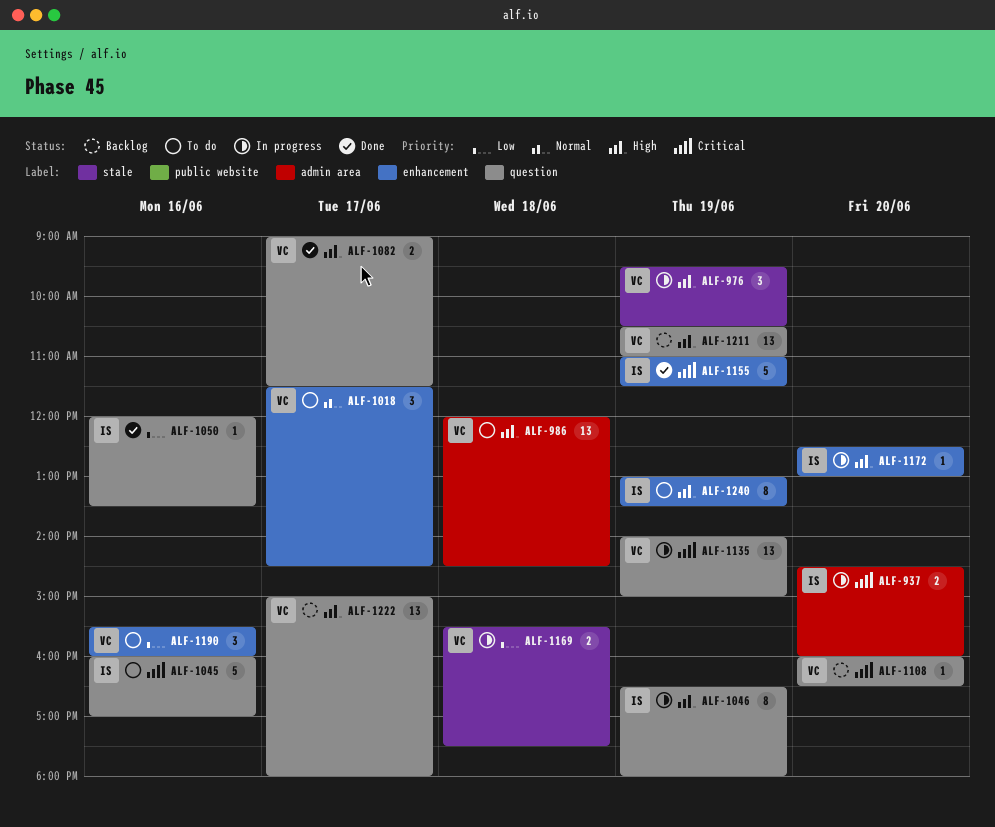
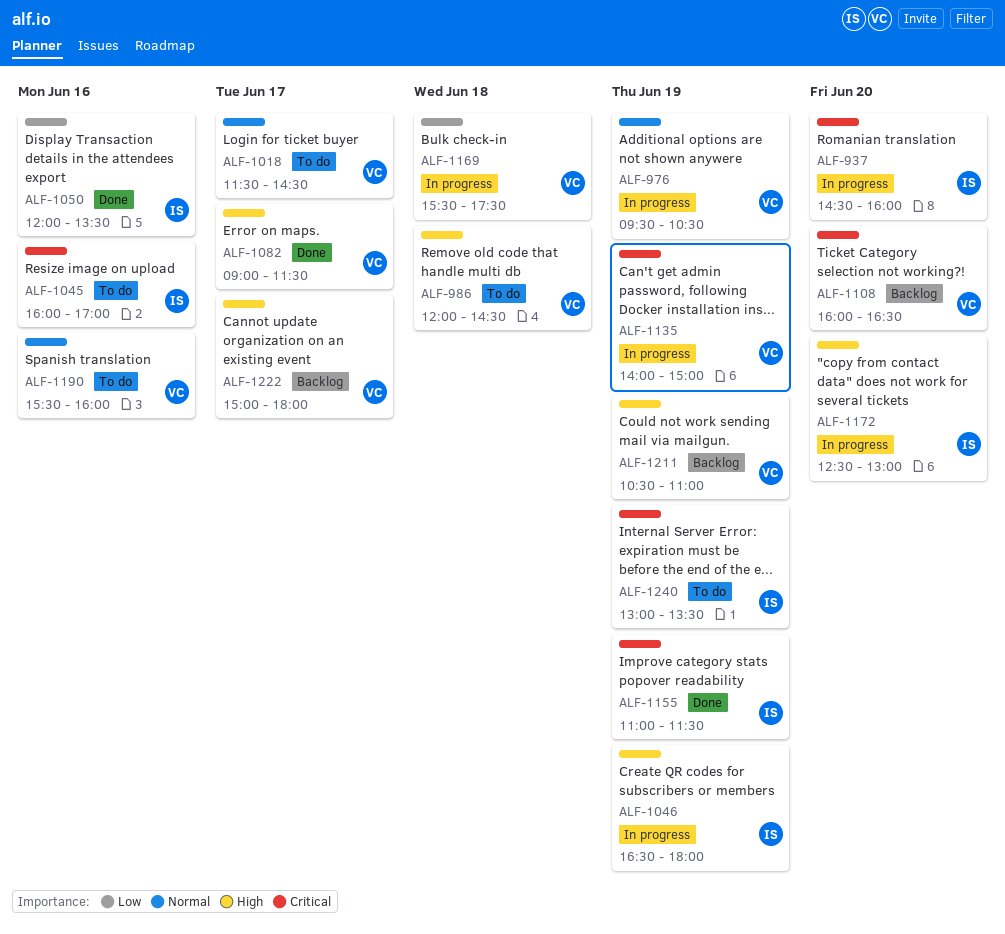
ALF-976, priority: High -> Normal
ALF-1190, priority: Low -> Normal
ALF-1240, priority: High -> Critical

